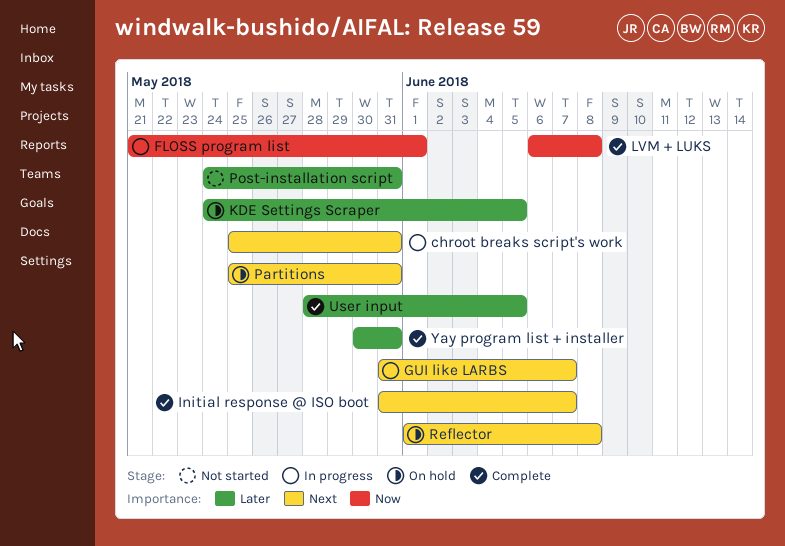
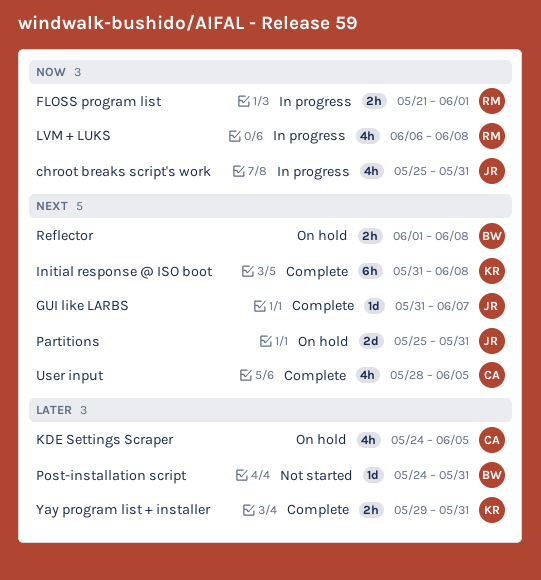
chroot breaks script's work, priority: Next -> Now
GUI like LARBS, status: In progress -> Complete
Initial response @ ISO boot, due: Jun 7 -> Jun 8
LVM + LUKS, status: Complete -> In progress
User input, priority: Later -> Next
Yay program list + installer, start: May 30 -> May 29

